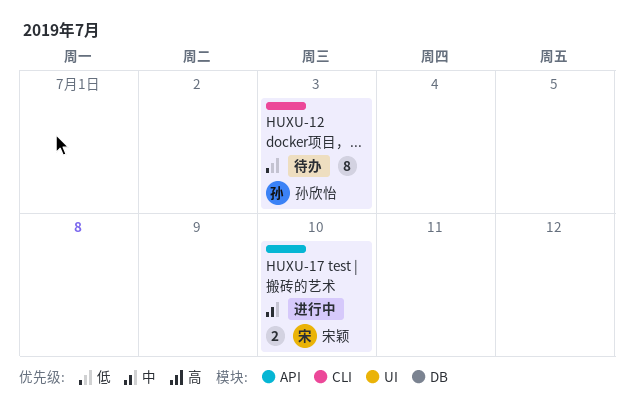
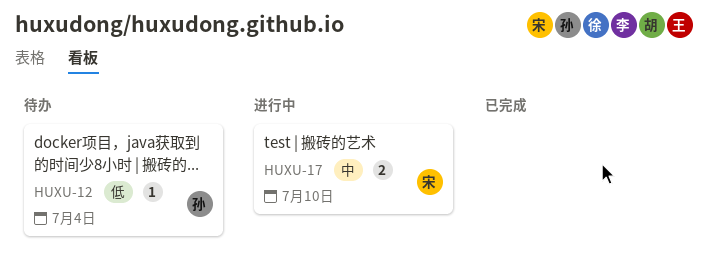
HUXU-12, estimate: 8 -> 1
HUXU-12, due: Jul 3 -> Jul 4

